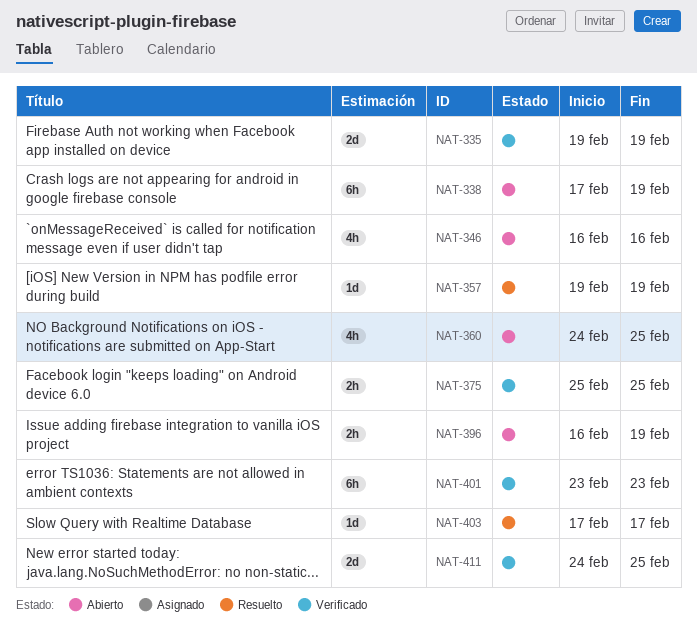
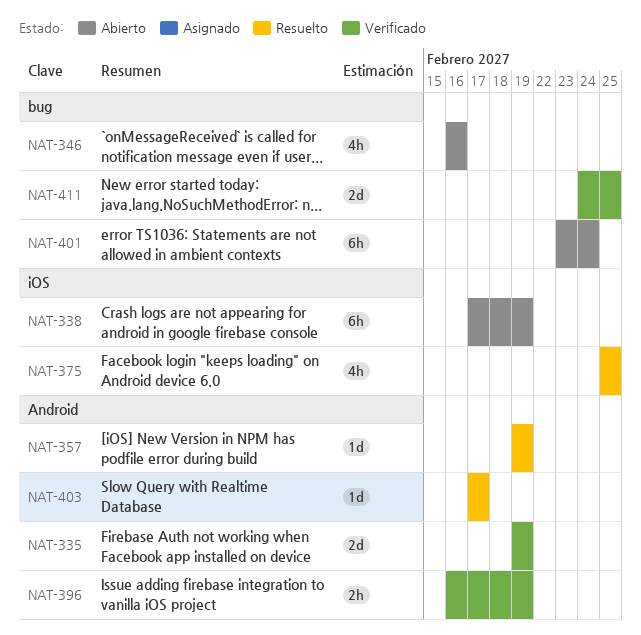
NAT-360: present -> none
NAT-375, status: Verificado -> Resuelto
NAT-375, estimate: 2h -> 4h
NAT-396, status: Abierto -> Verificado
NAT-401, status: Verificado -> Abierto
NAT-401, due: Feb 23 -> Feb 24

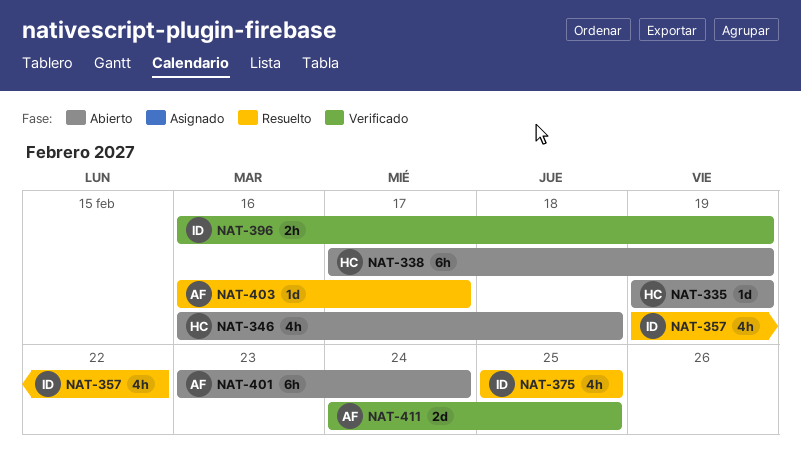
NAT-335, status: Verificado -> Abierto
NAT-335, estimate: 2d -> 1d
NAT-346, due: Feb 16 -> Feb 18
NAT-357, estimate: 1d -> 4h
NAT-357, due: Feb 19 -> Feb 22
NAT-403, start: Feb 17 -> Feb 16

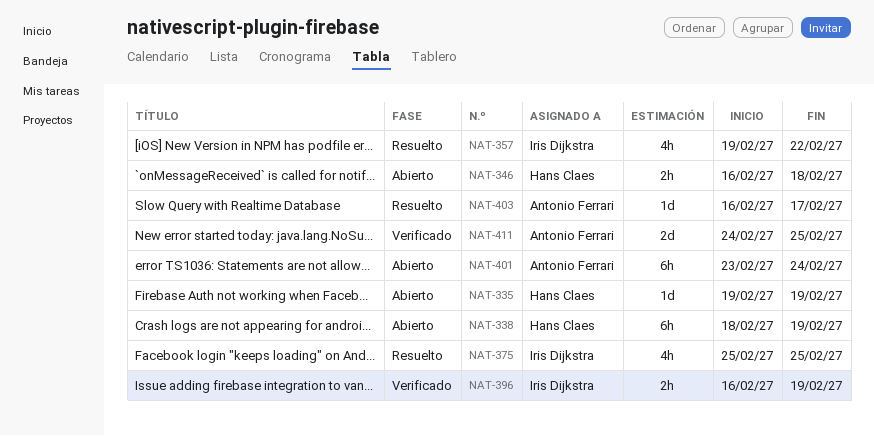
NAT-338, start: Feb 17 -> Feb 18
NAT-346, estimate: 4h -> 2h

